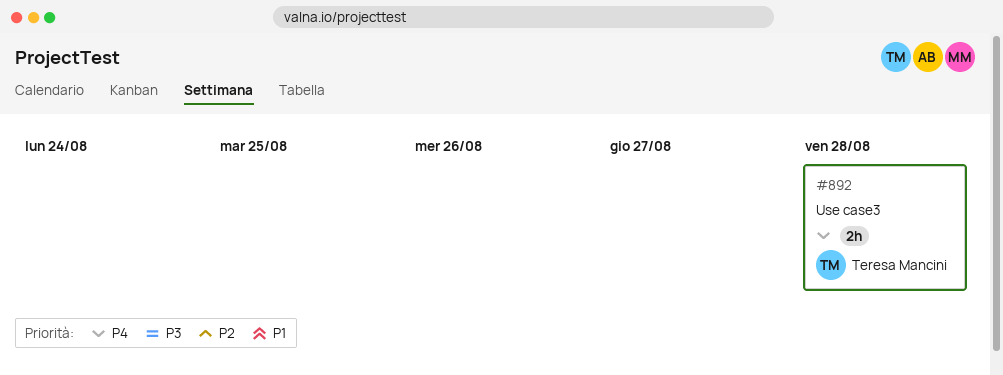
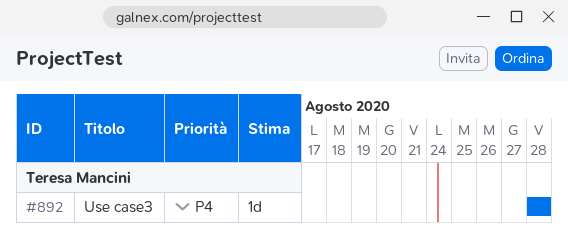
#892, estimate: 2h -> 1d

